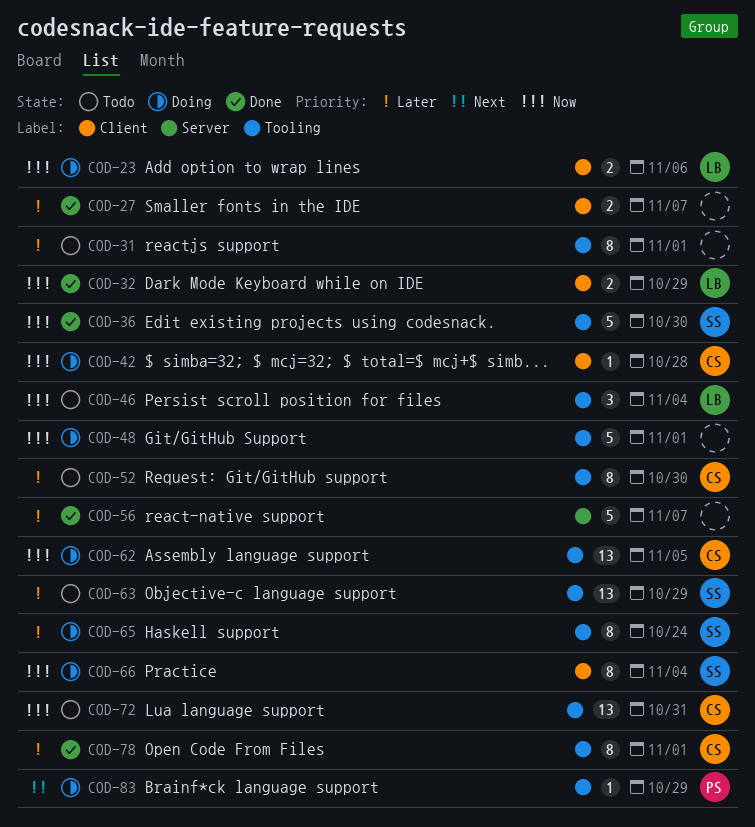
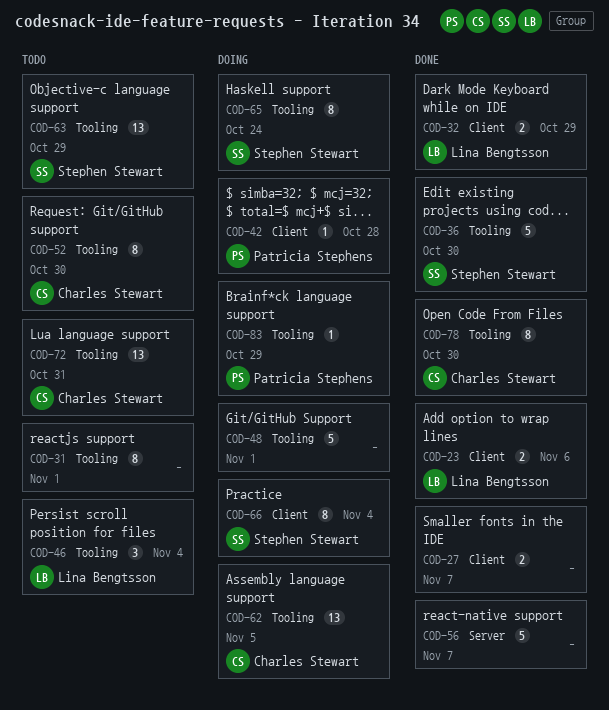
COD-23, status: Doing -> Done
COD-42, owner: Charles Stewart -> Patricia Stephens
COD-78, due: Nov 1 -> Oct 30

